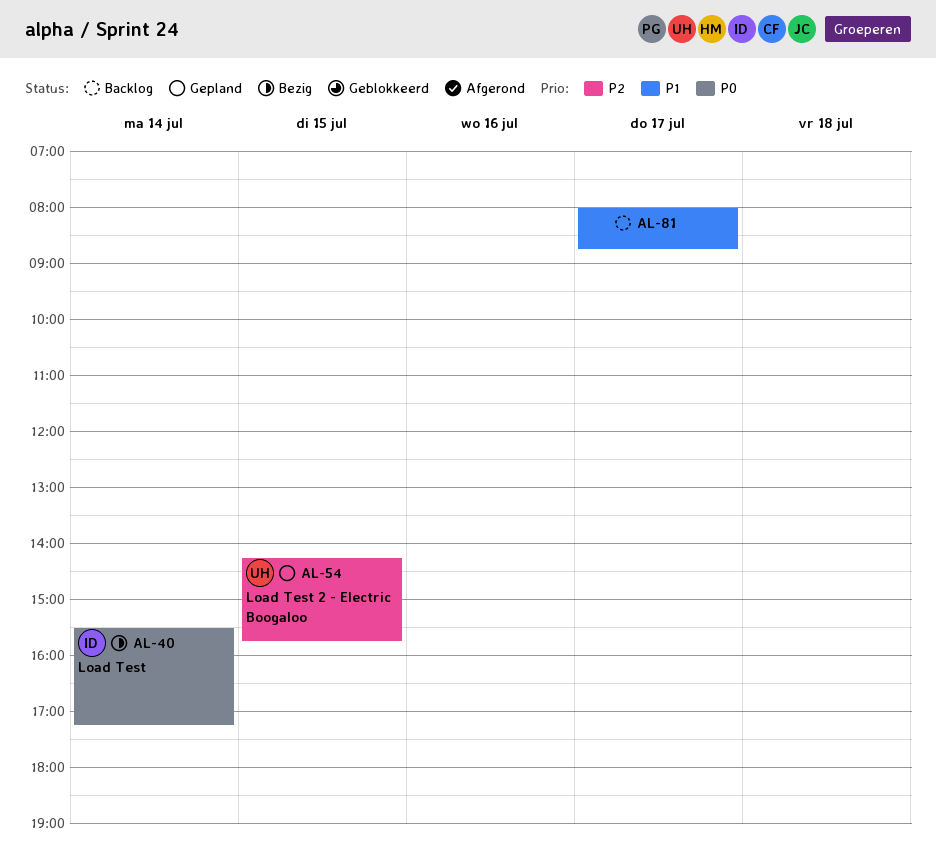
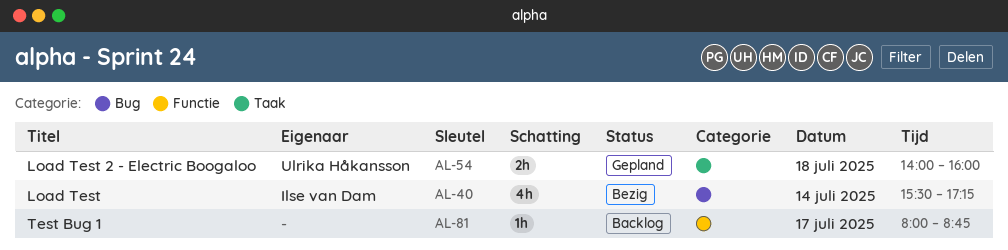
AL-54, day: Jul 15 -> Jul 18
AL-54, begins: 14:15 -> 14:00
AL-54, ends: 15:45 -> 16:00

